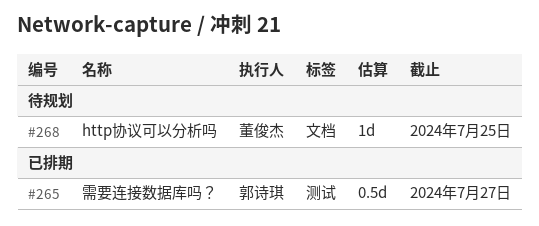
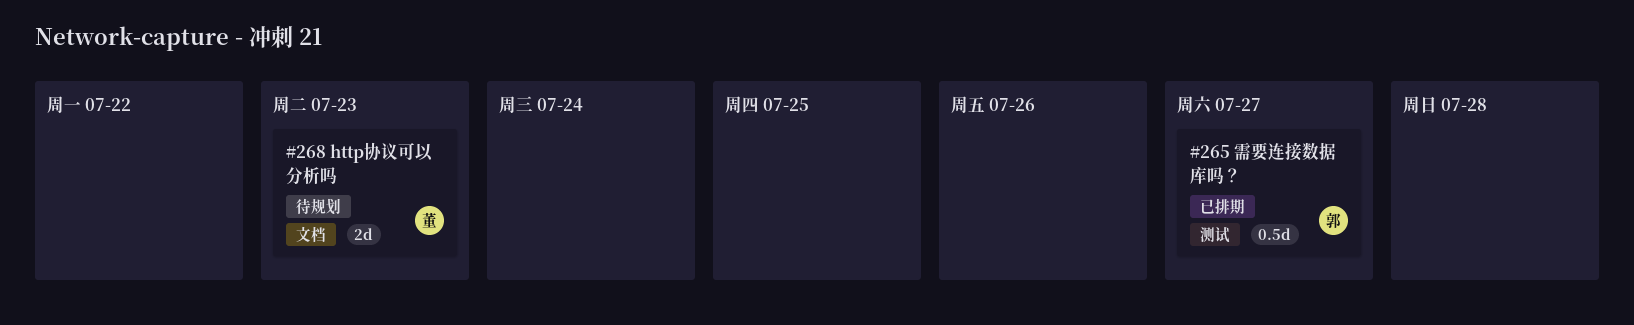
#268, estimate: 1d -> 2d
#268, due: Jul 25 -> Jul 23

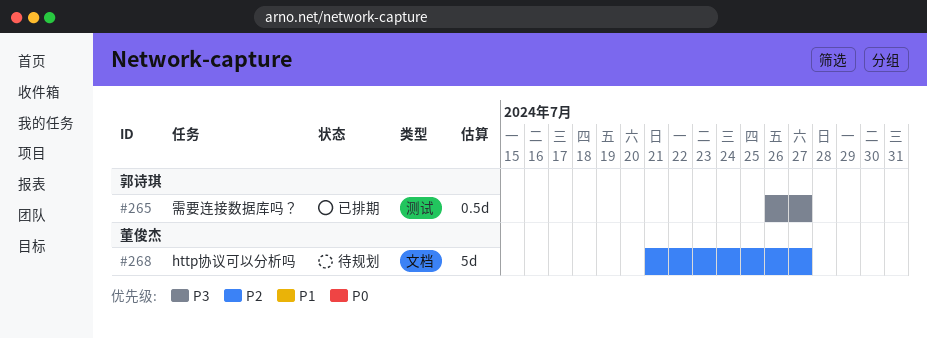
#268, estimate: 2d -> 5d
#268, due: Jul 23 -> Jul 27

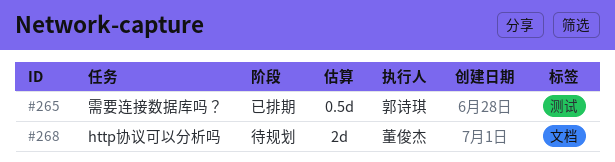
#268, estimate: 5d -> 2d

